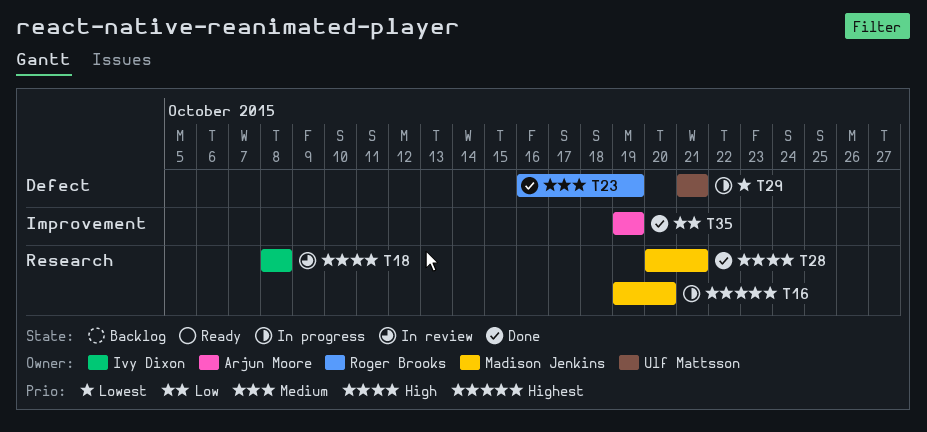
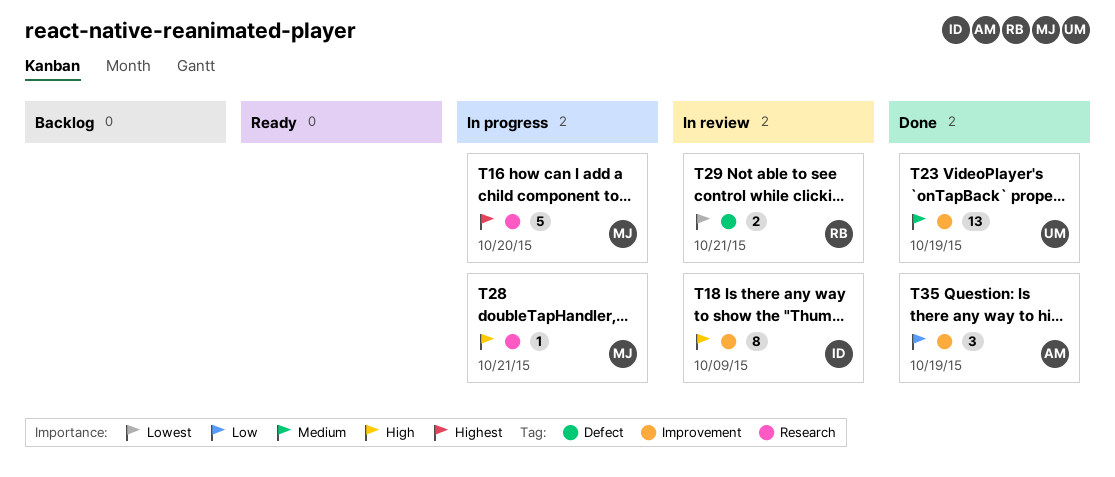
T18, label: Research -> Improvement
T18, due: Oct 8 -> Oct 9
T23, owner: Roger Brooks -> Ulf Mattsson
T23, label: Defect -> Improvement
T28, status: Done -> In progress
T29, status: In progress -> In review
T29, owner: Ulf Mattsson -> Roger Brooks

